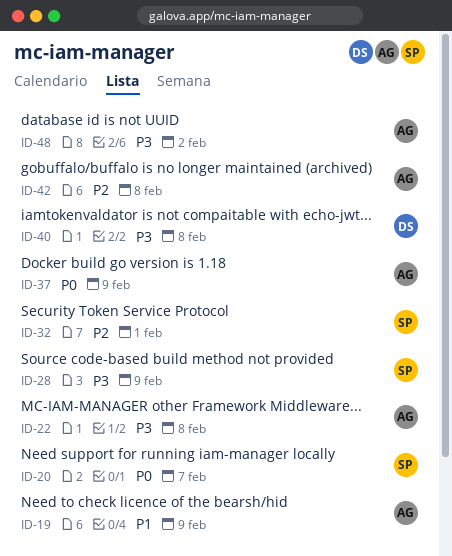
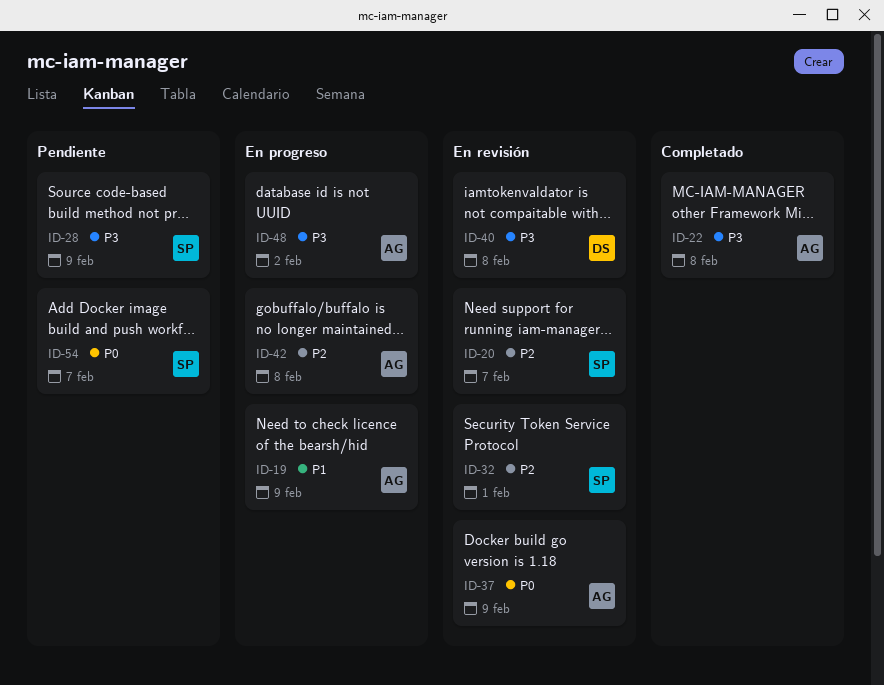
ID-20, priority: P0 -> P2
ID-54: none -> present

